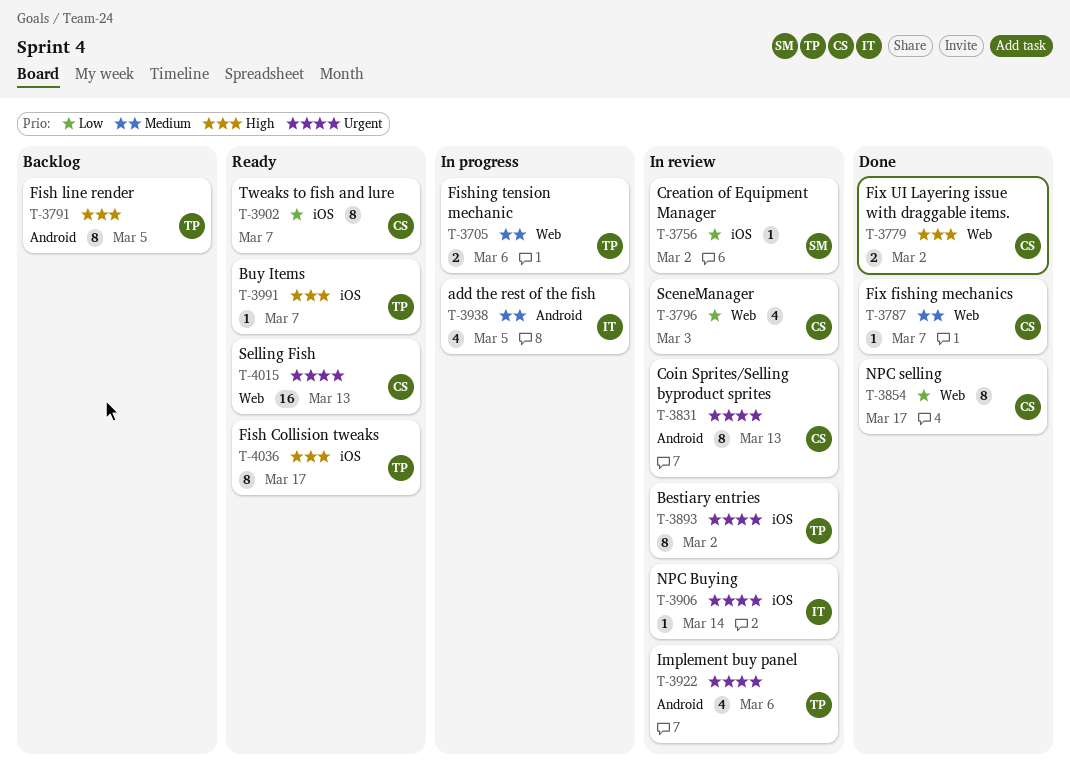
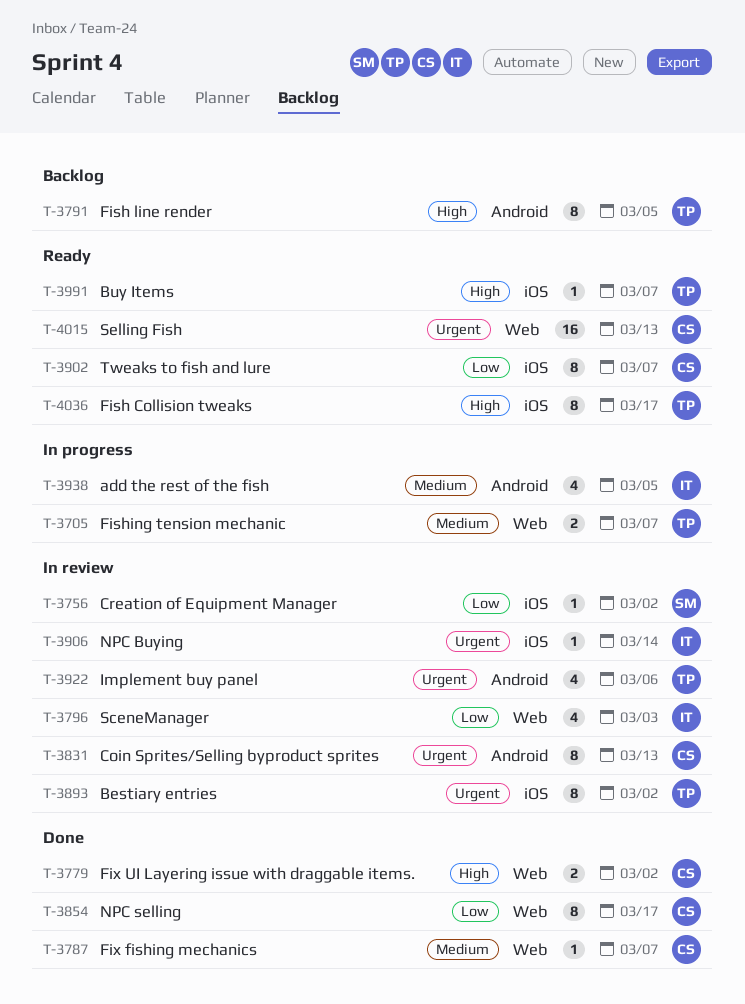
T-3705, due: Mar 6 -> Mar 7
T-3796, owner: CS -> IT

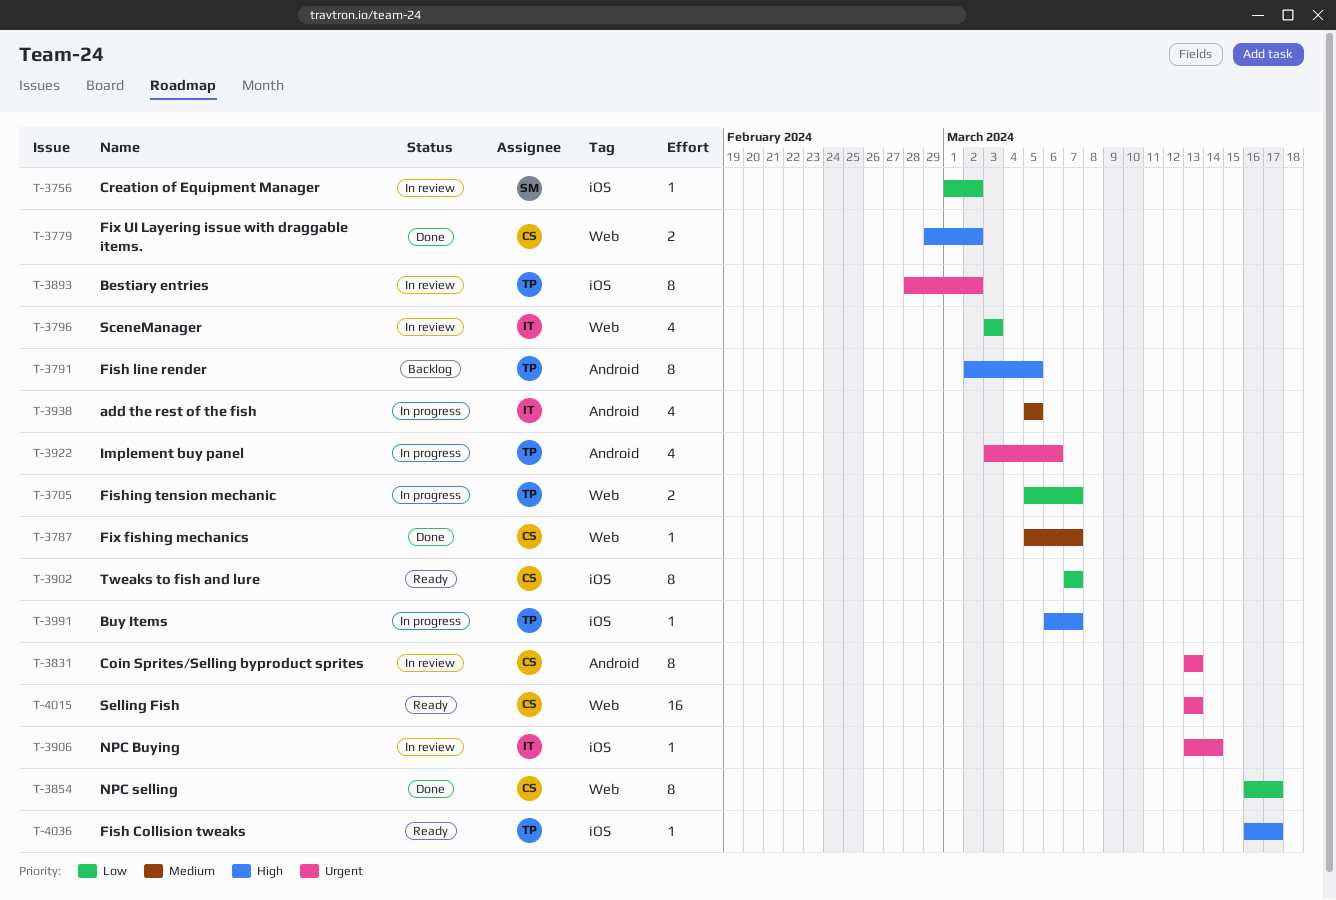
T-3705, priority: Medium -> Low
T-3922, status: In review -> In progress
T-3991, status: Ready -> In progress
T-4036, estimate: 8 -> 1

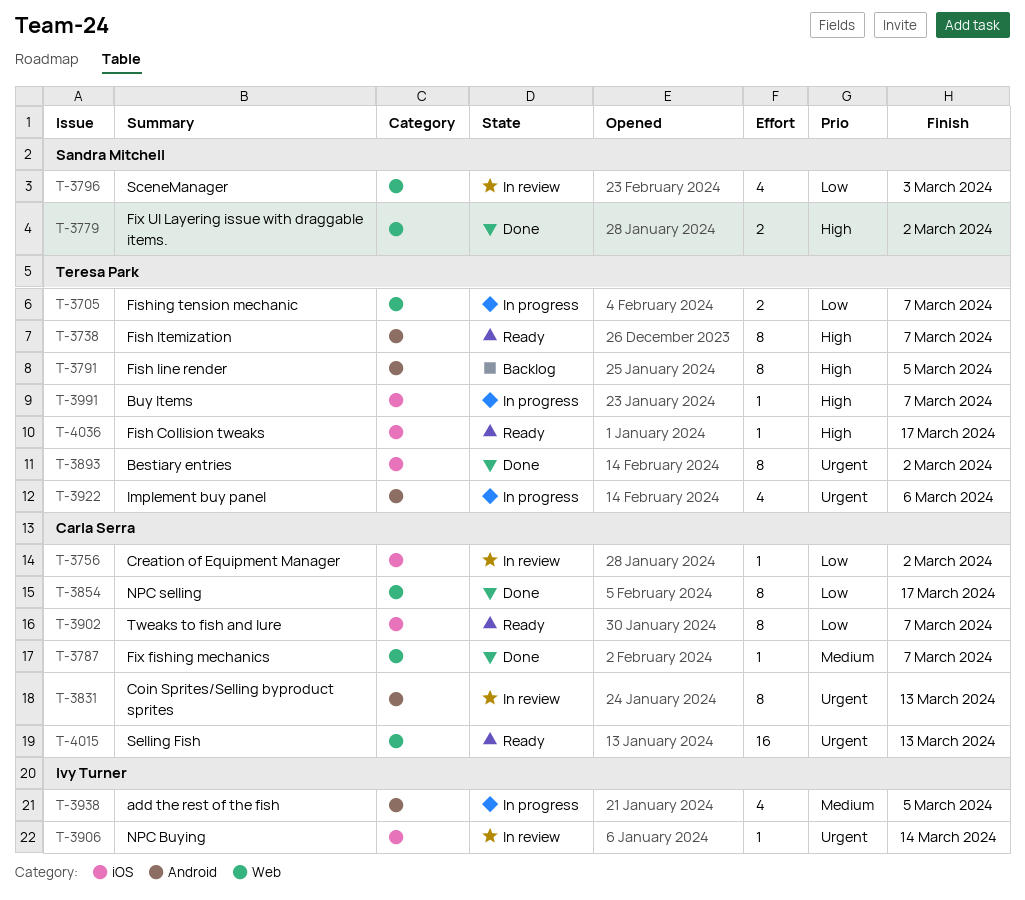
T-3738: none -> present
T-3756, owner: Sandra Mitchell -> Carla Serra
T-3779, owner: Carla Serra -> Sandra Mitchell
T-3796, owner: Ivy Turner -> Sandra Mitchell
T-3893, status: In review -> Done

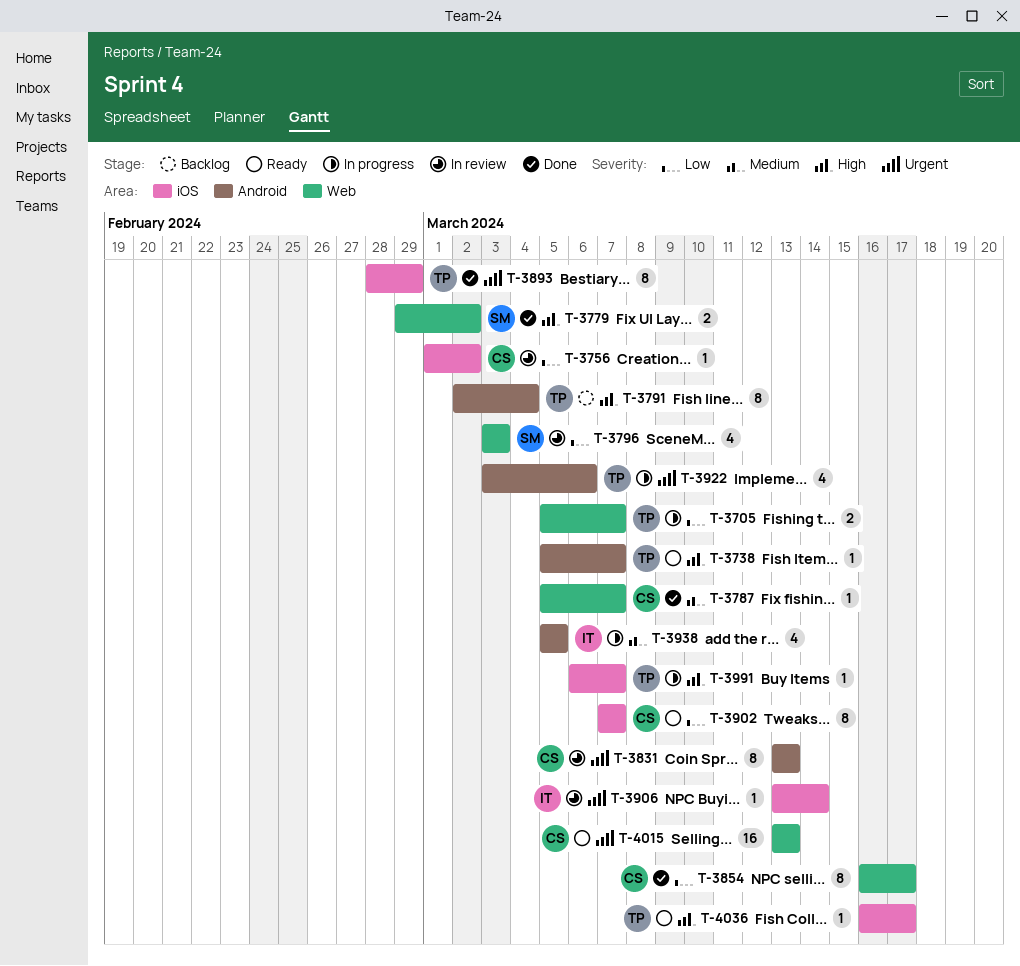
T-3738, estimate: 8 -> 1
T-3791, due: Mar 5 -> Mar 4
T-3893, due: Mar 2 -> Feb 29

